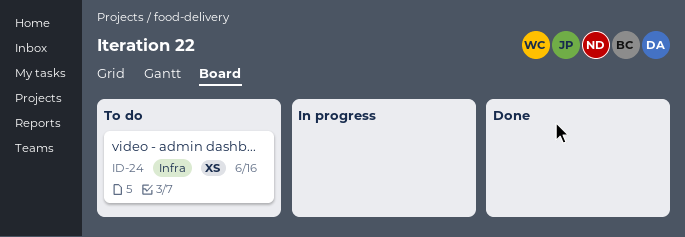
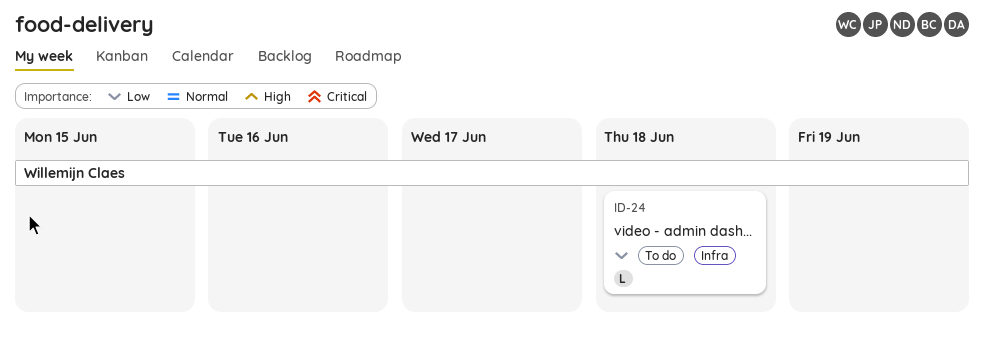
ID-24, estimate: XS -> L
ID-24, due: Jun 16 -> Jun 18

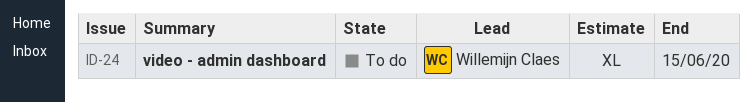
ID-24, estimate: L -> XL
ID-24, due: Jun 18 -> Jun 15

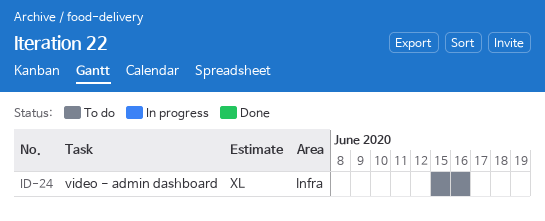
ID-24, due: Jun 15 -> Jun 16

